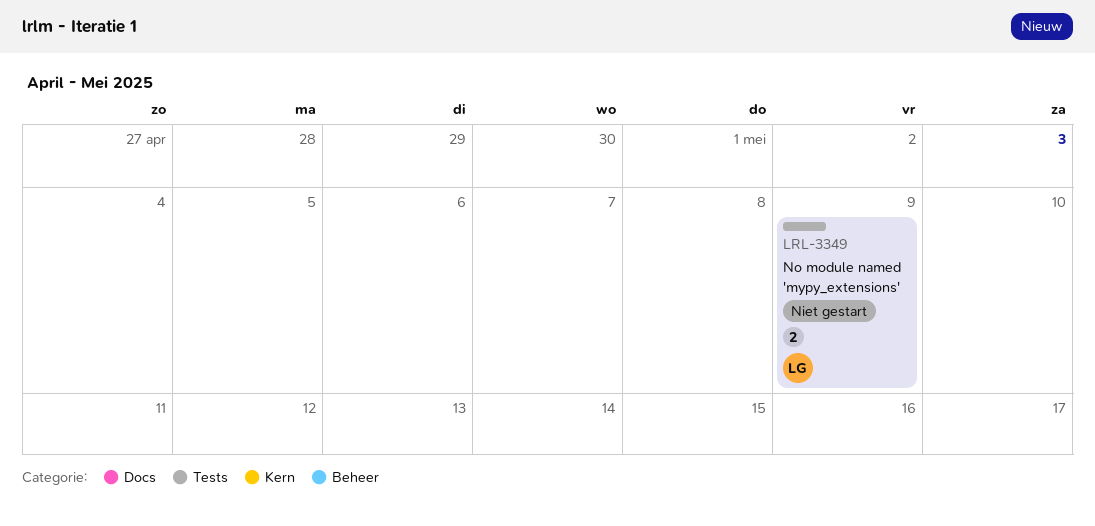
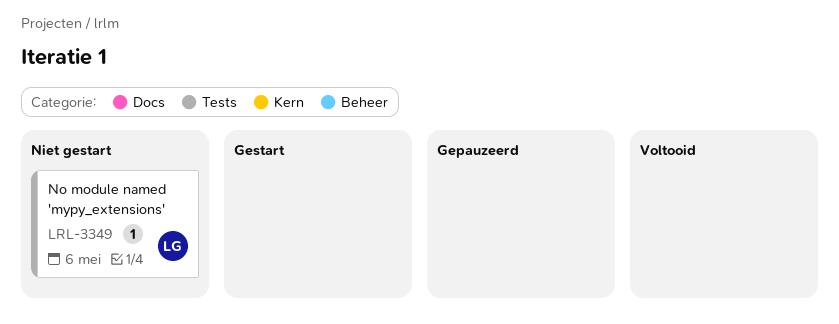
LRL-3349, estimate: 2 -> 1
LRL-3349, due: May 9 -> May 6

